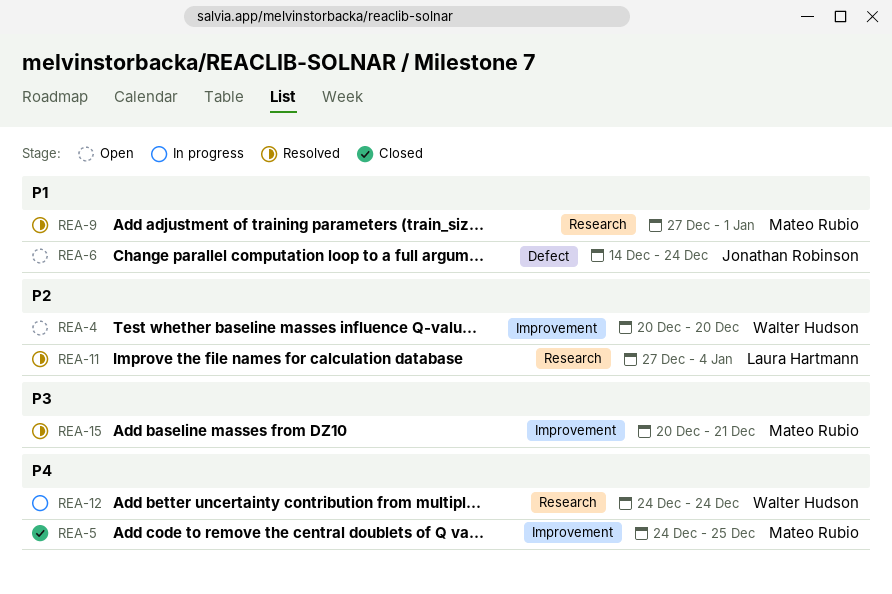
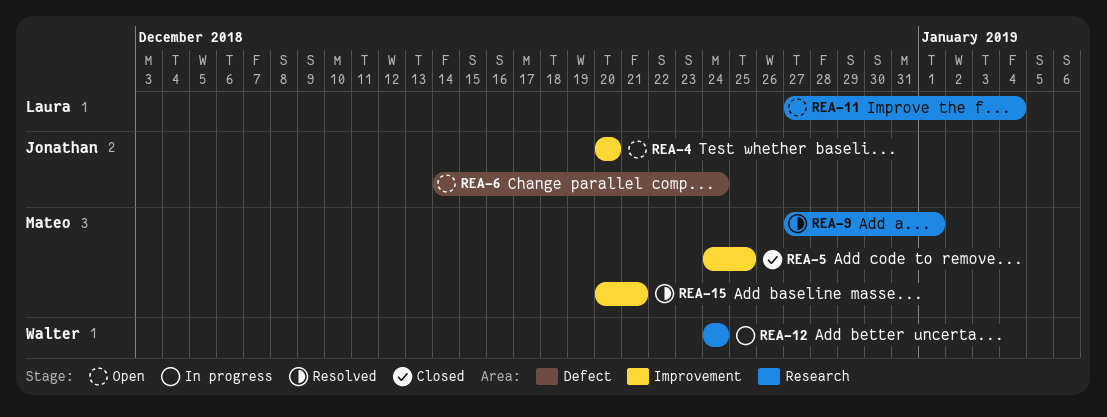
REA-4, owner: Walter Hudson -> Jonathan Robinson
REA-11, status: Resolved -> Open

